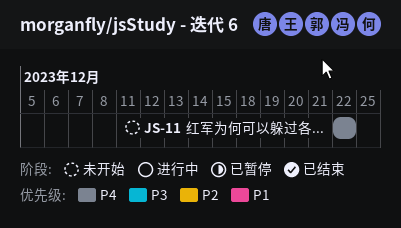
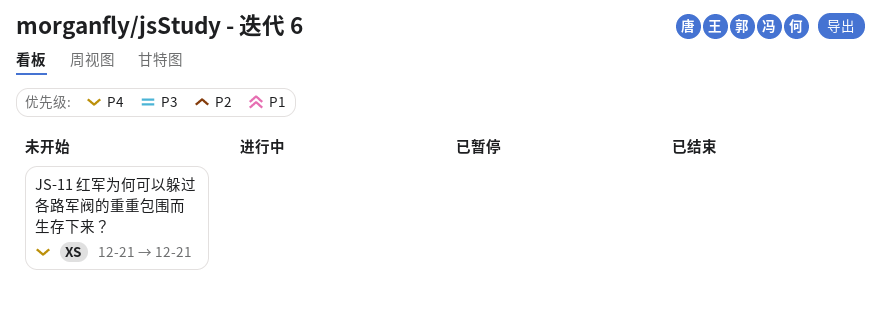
JS-11, start: Dec 22 -> Dec 21
JS-11, due: Dec 22 -> Dec 21

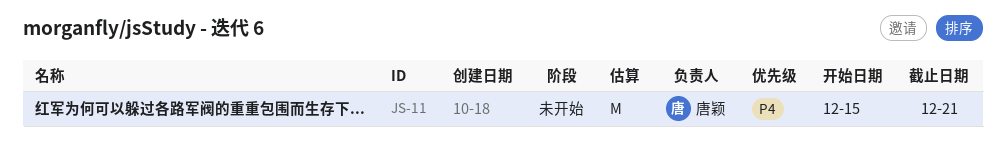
JS-11, estimate: XS -> M
JS-11, start: Dec 21 -> Dec 15

